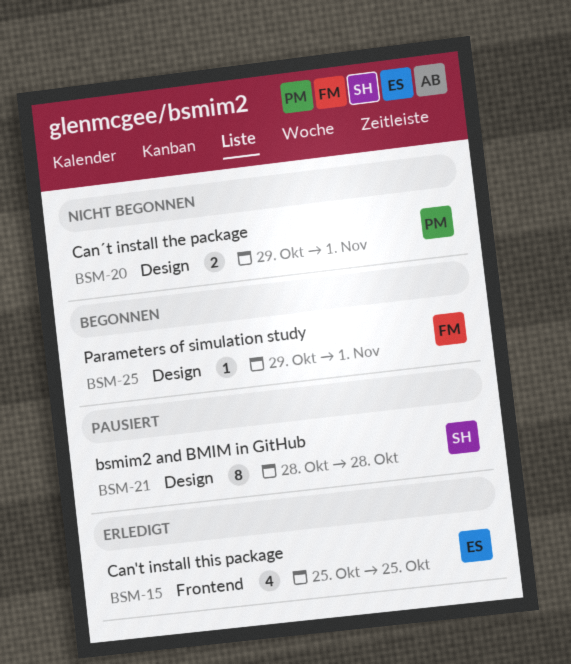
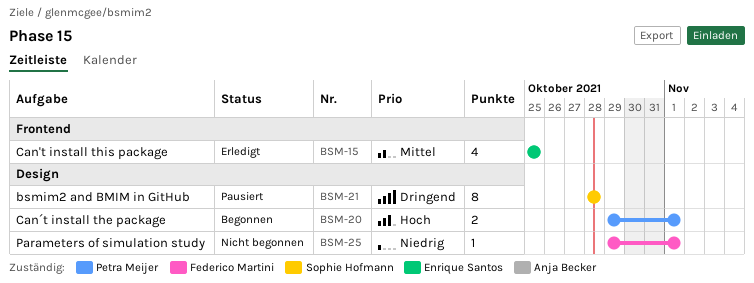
BSM-20, status: Nicht begonnen -> Begonnen
BSM-25, status: Begonnen -> Nicht begonnen

